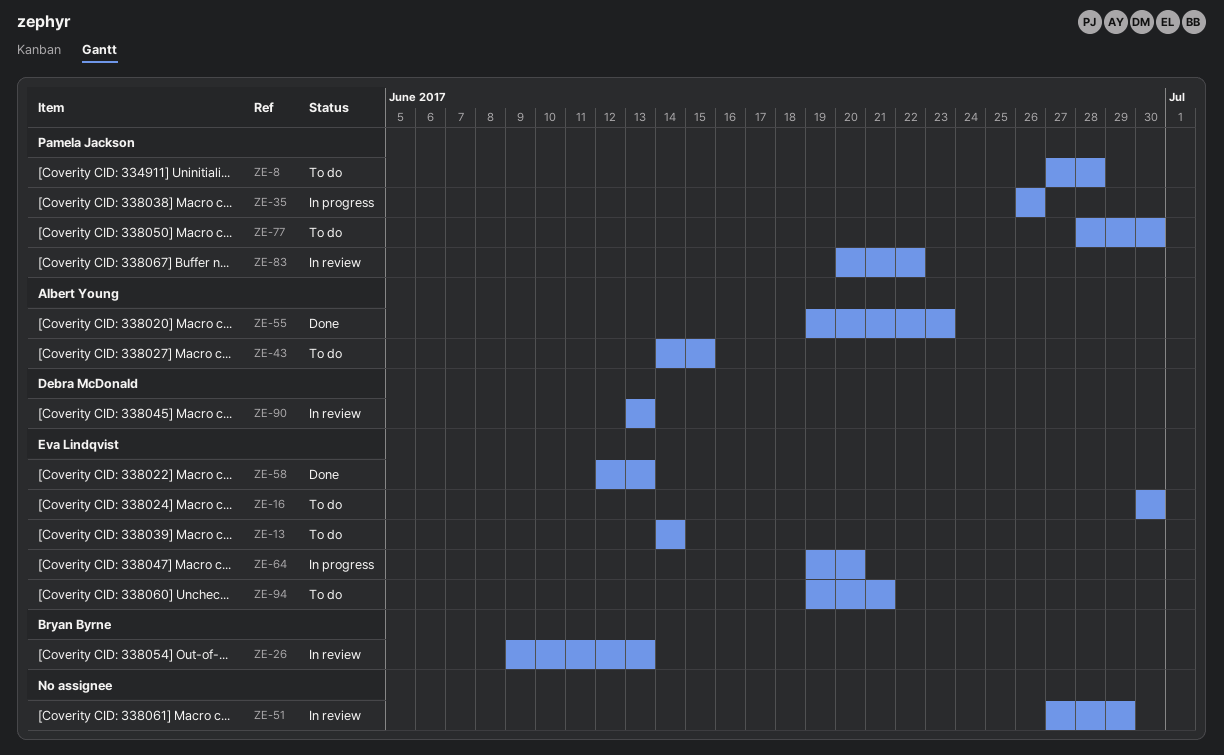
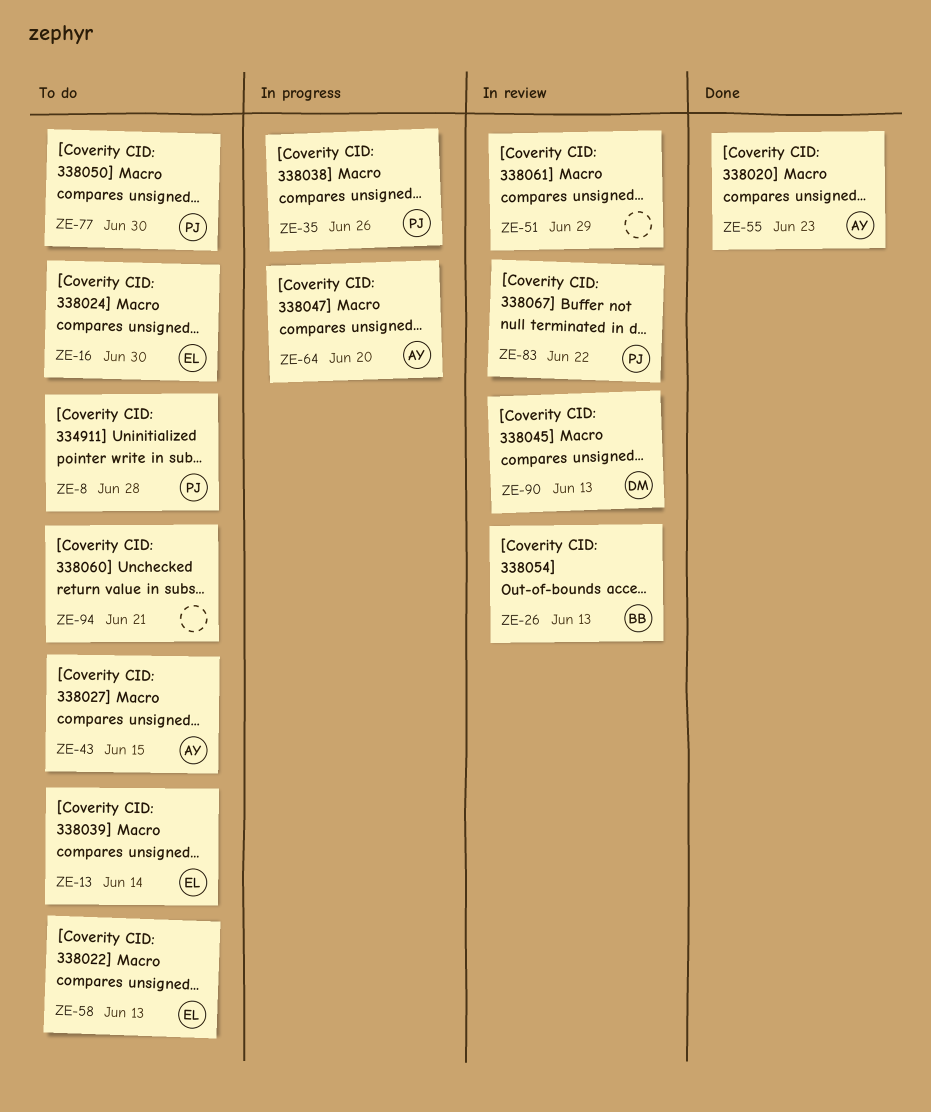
ZE-58, status: Done -> To do
ZE-64, owner: Eva Lindqvist -> Albert Young
ZE-94, owner: Eva Lindqvist -> none

